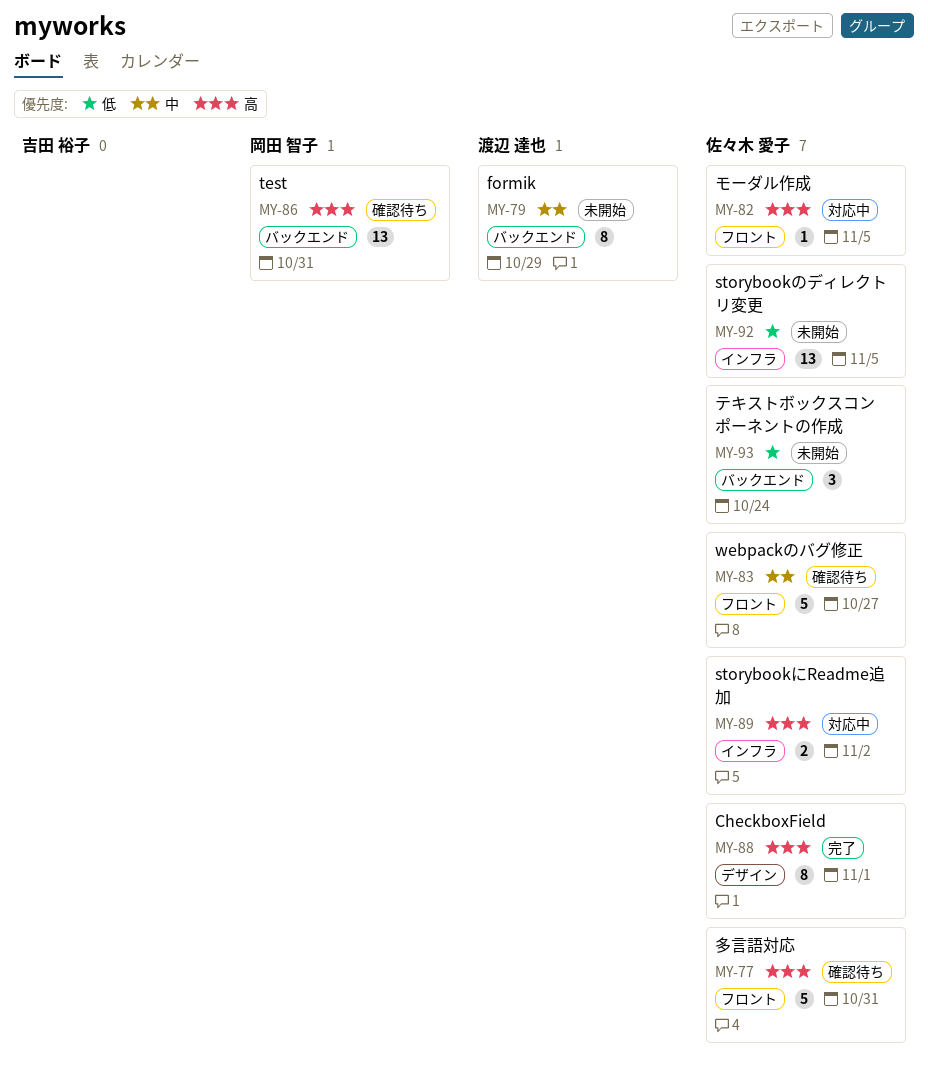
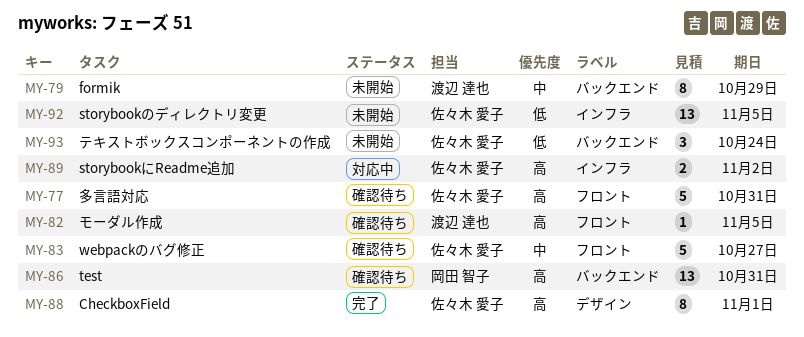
MY-82, status: 対応中 -> 確認待ち
MY-82, owner: 佐々木 愛子 -> 渡辺 達也

